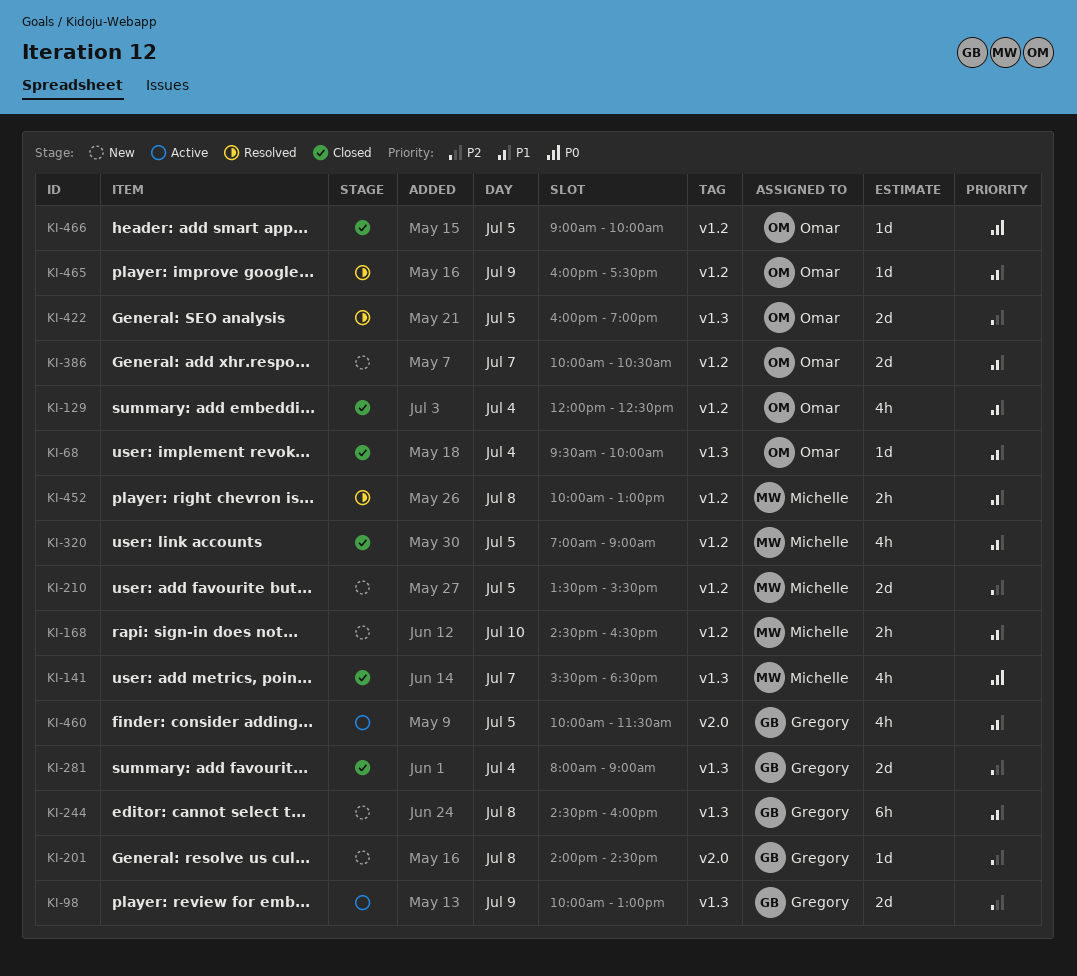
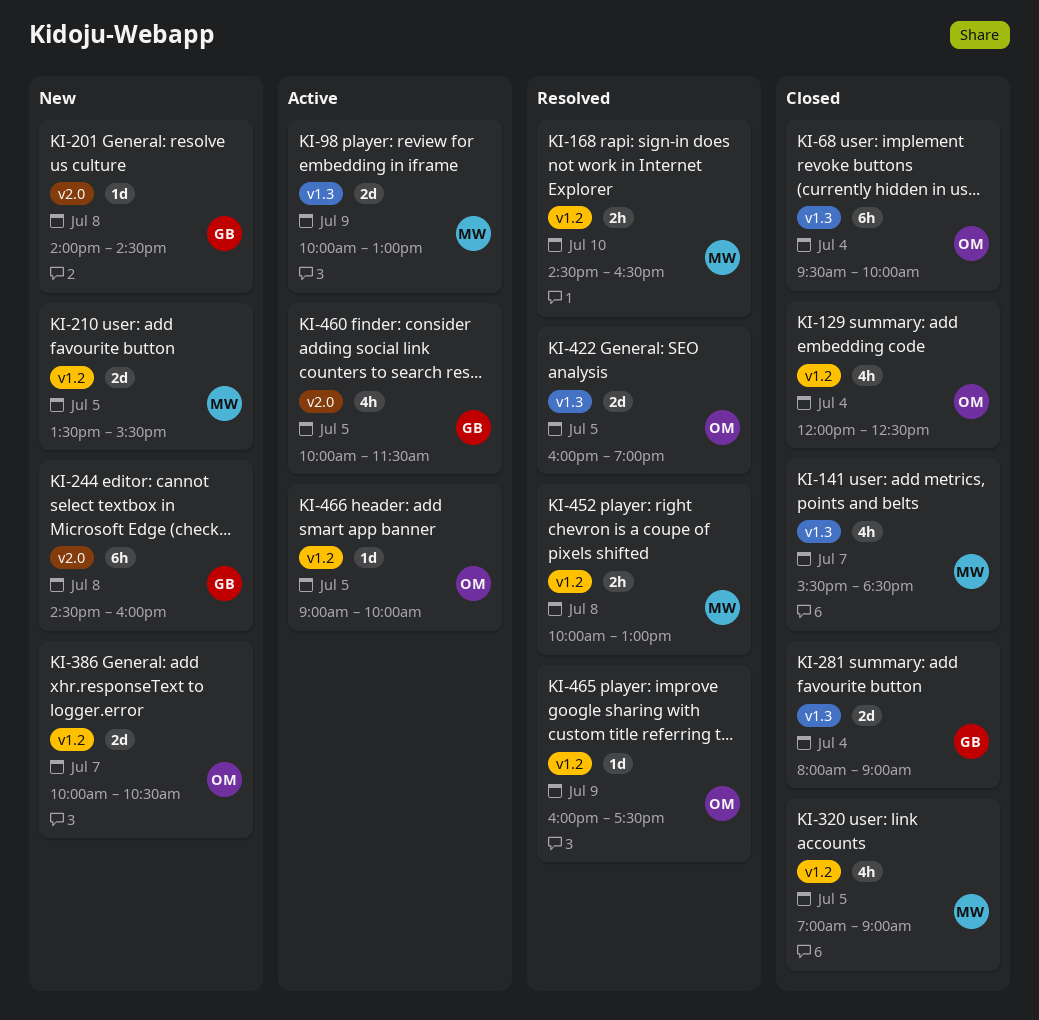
KI-68, estimate: 1d -> 6h
KI-98, owner: Gregory -> Michelle
KI-168, status: New -> Resolved
KI-244, label: v1.3 -> v2.0
KI-466, status: Closed -> Active

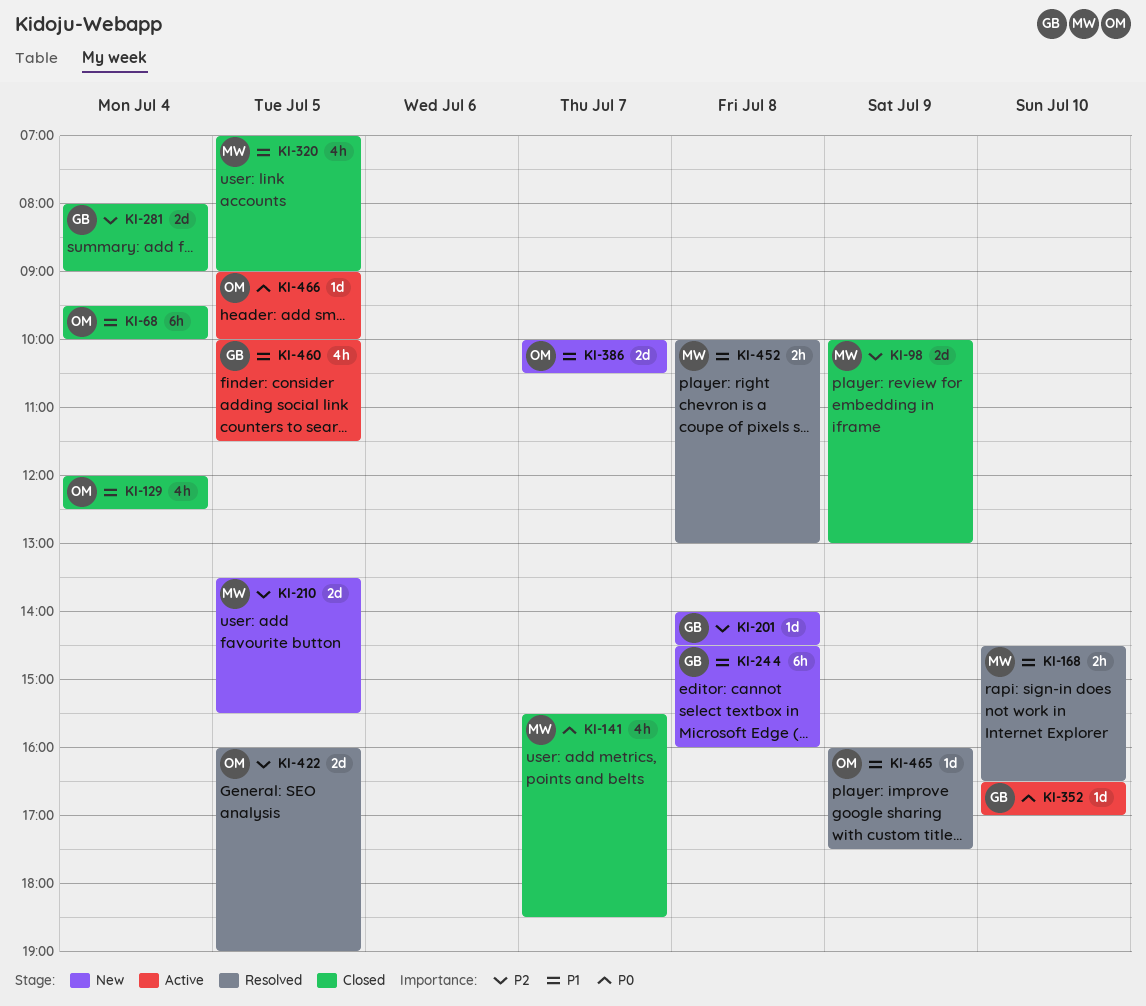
KI-98, status: Active -> Closed
KI-352: none -> present

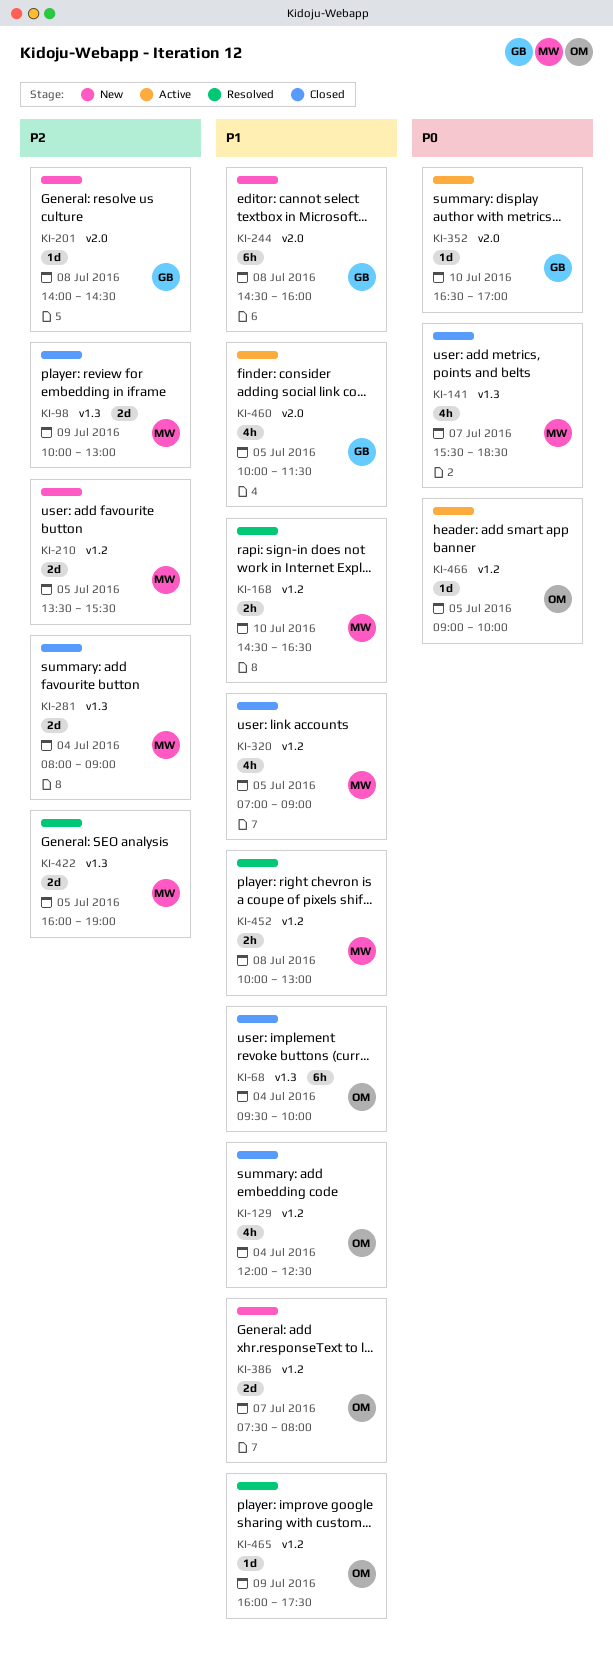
KI-281, owner: GB -> MW
KI-386, begins: 10:00 -> 07:30
KI-386, ends: 10:30 -> 08:00
KI-422, owner: OM -> MW

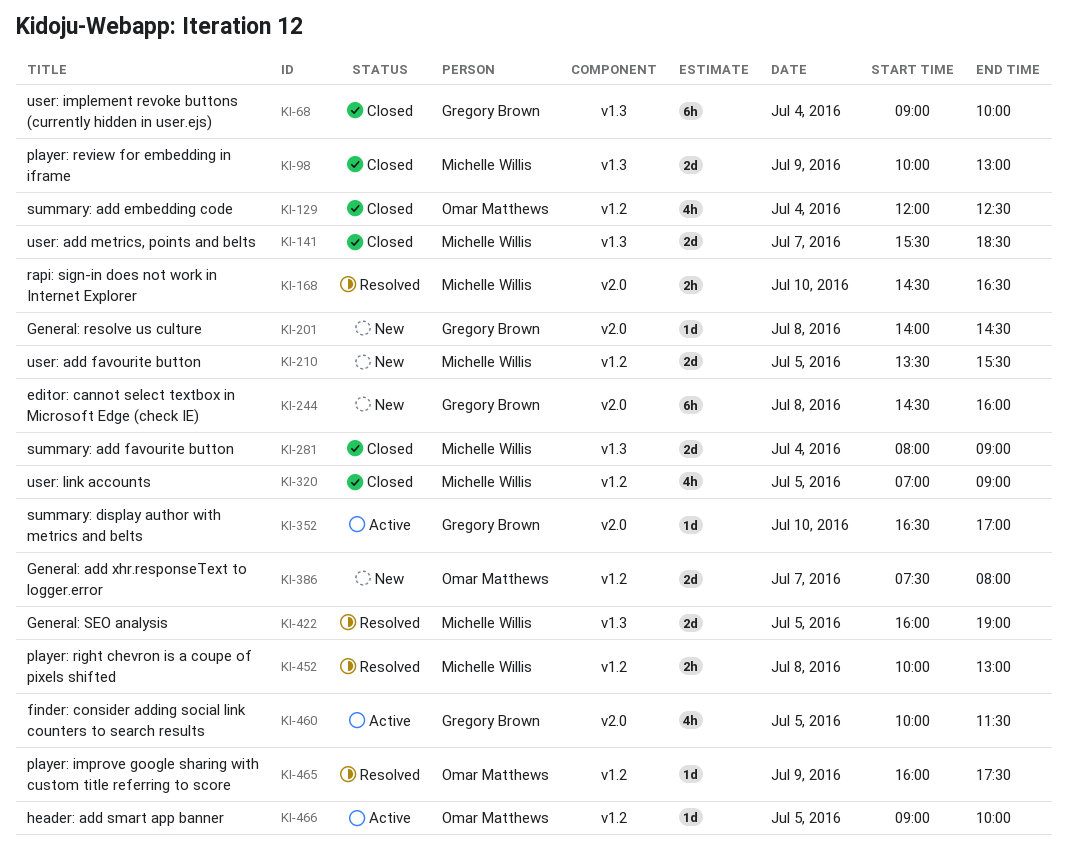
KI-68, owner: Omar Matthews -> Gregory Brown
KI-68, begins: 09:30 -> 09:00
KI-141, estimate: 4h -> 2d
KI-168, label: v1.2 -> v2.0

